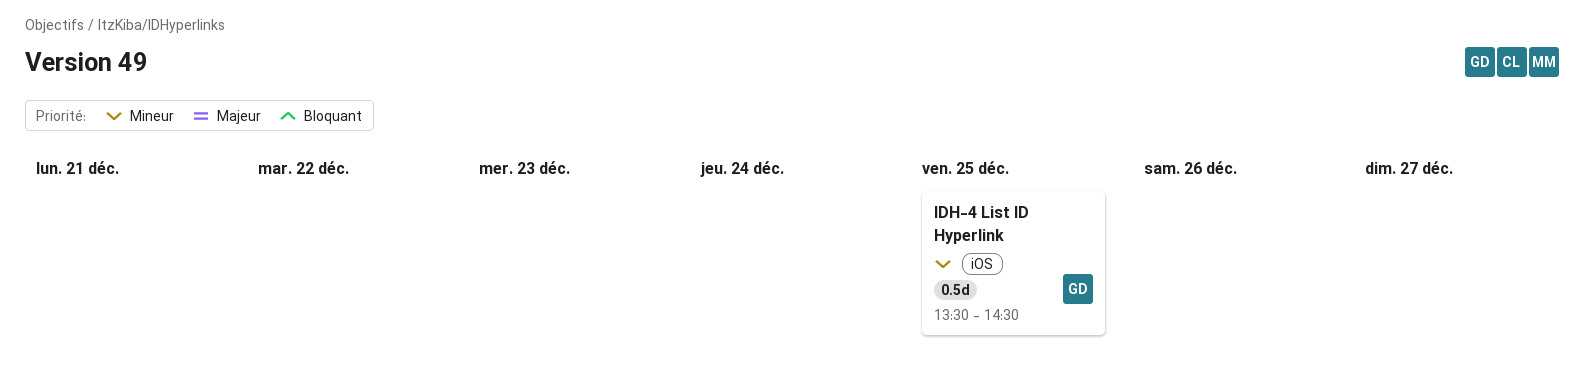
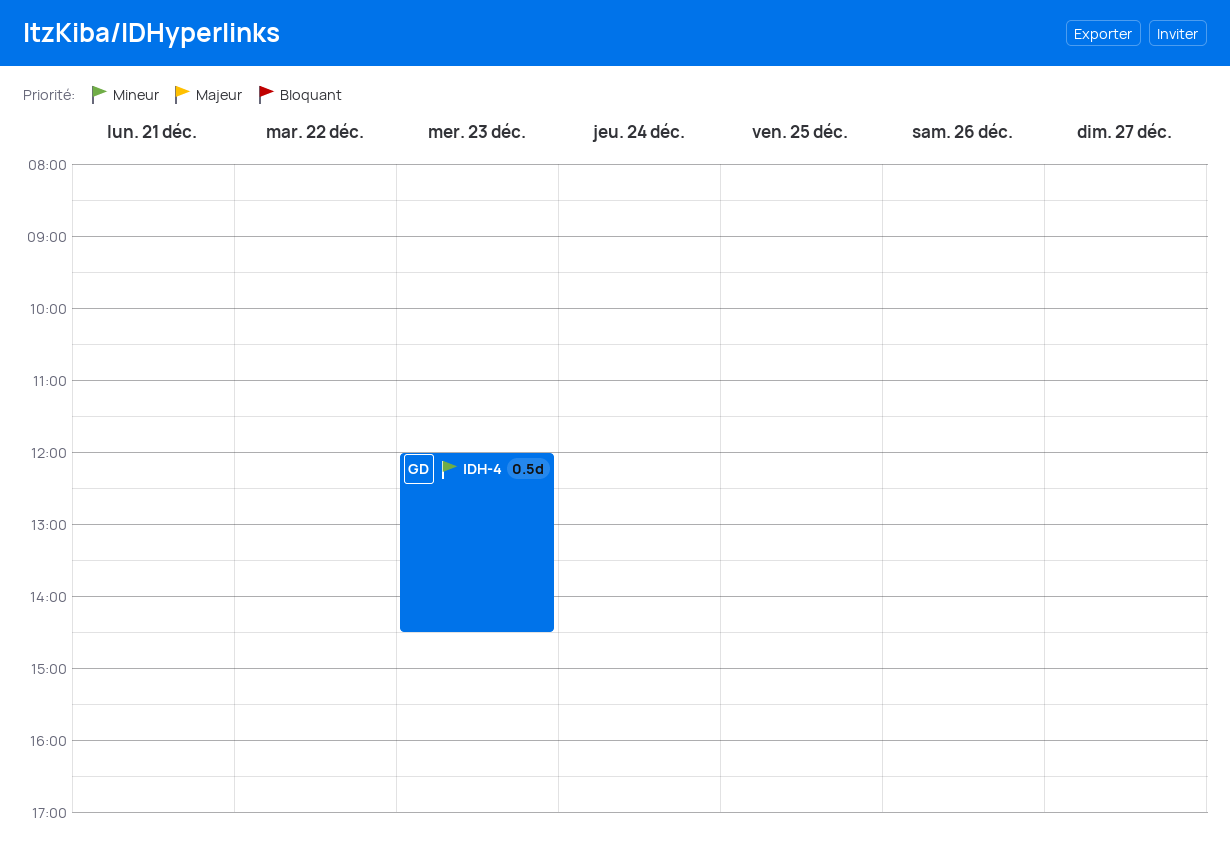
IDH-4, day: Dec 25 -> Dec 23
IDH-4, begins: 13:30 -> 12:00

